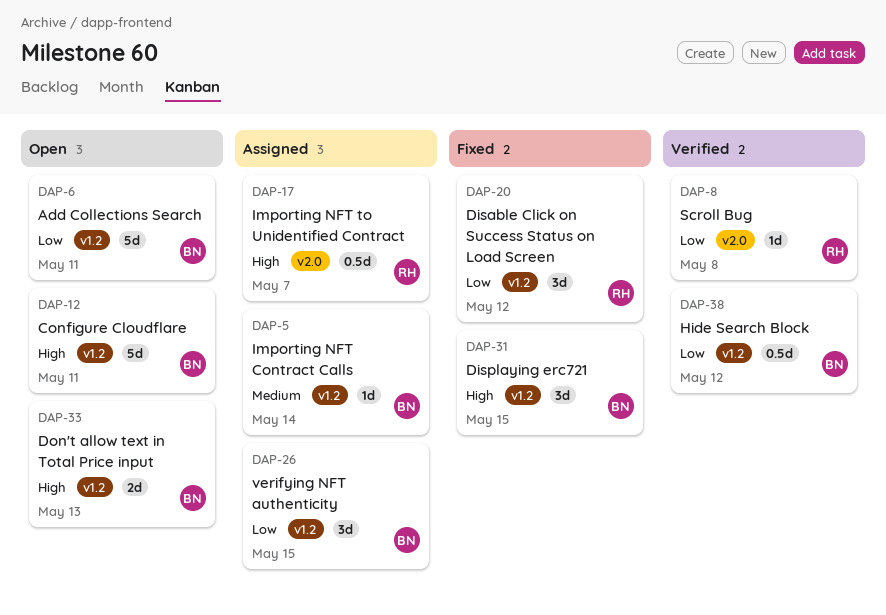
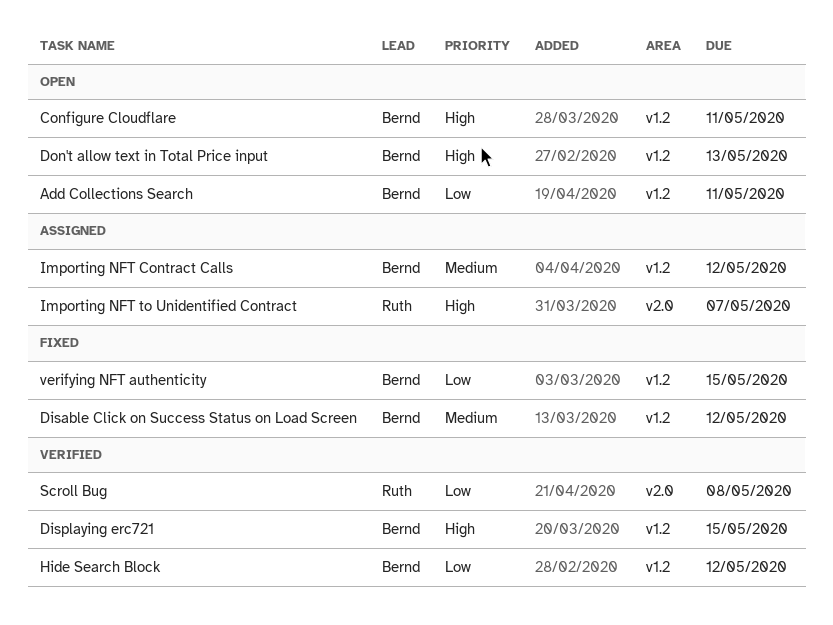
Disable Click on Success Status on Load Screen, owner: Ruth -> Bernd
Disable Click on Success Status on Load Screen, priority: Low -> Medium
Displaying erc721, status: Fixed -> Verified
Importing NFT Contract Calls, due: May 14 -> May 12
verifying NFT authenticity, status: Assigned -> Fixed

